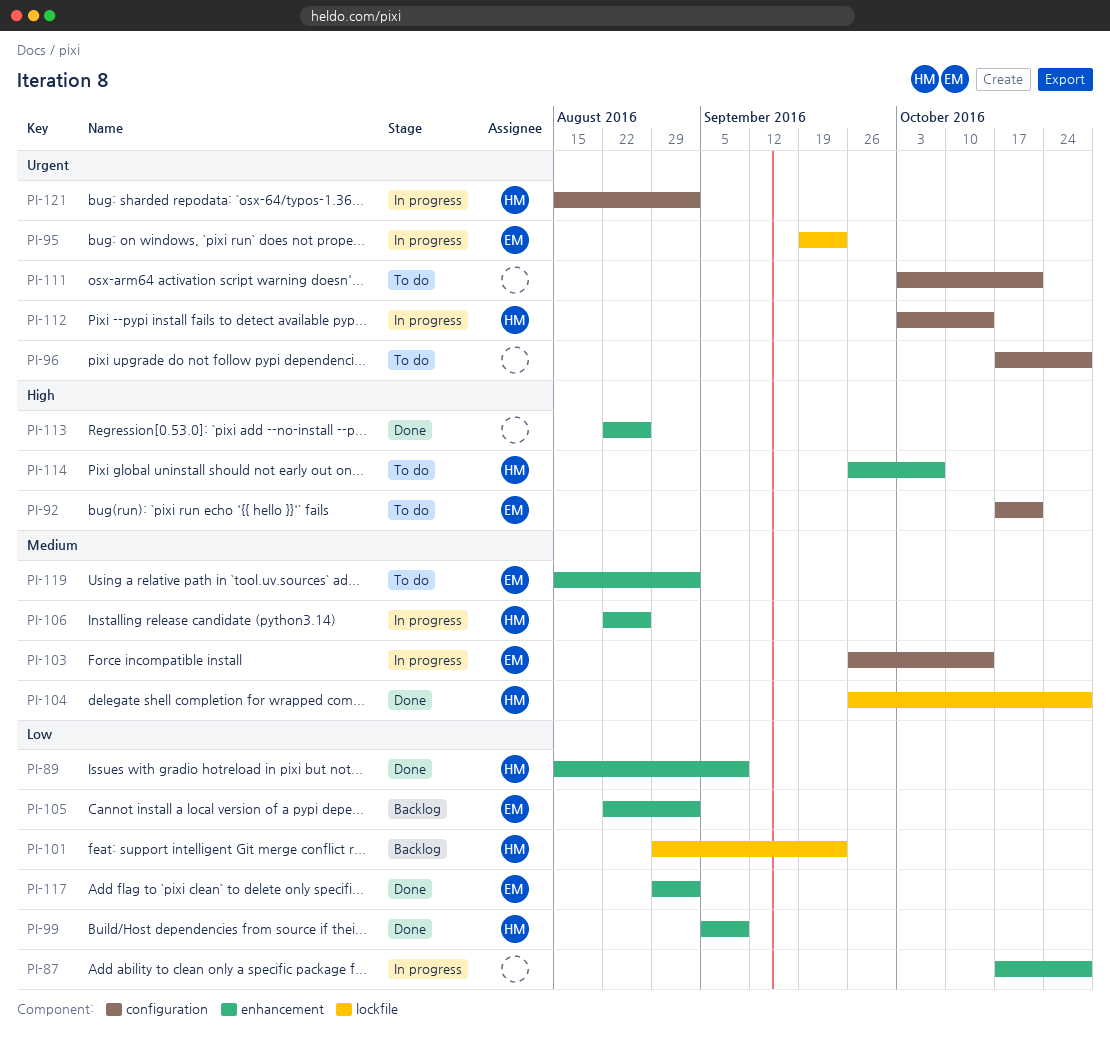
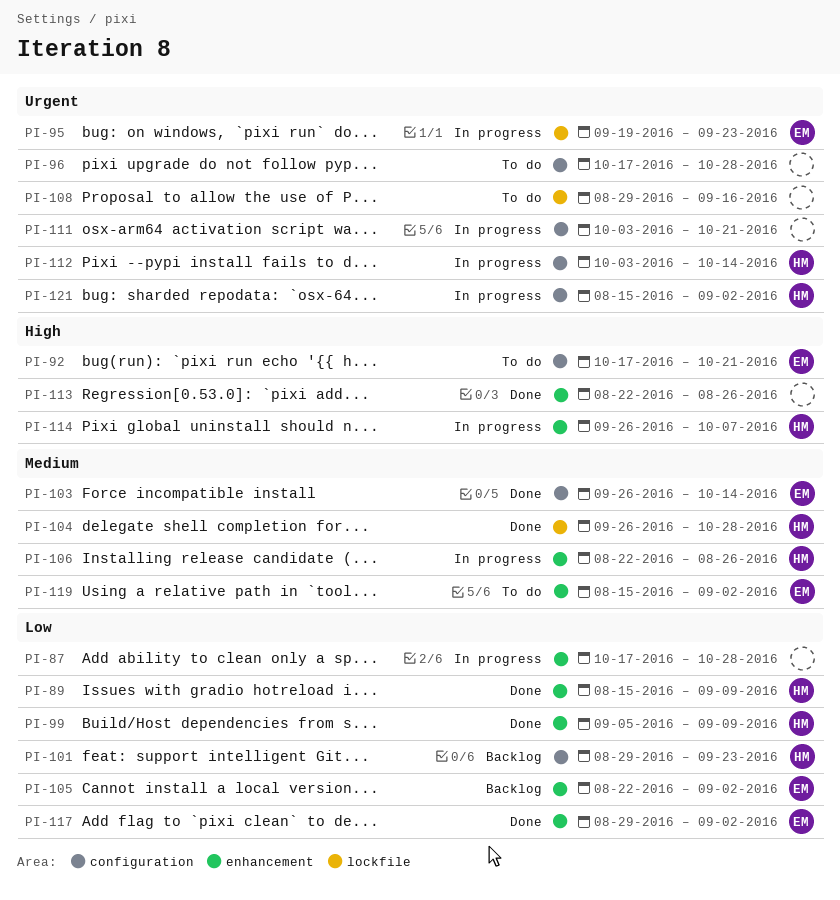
PI-101, label: lockfile -> configuration
PI-103, status: In progress -> Done
PI-108: none -> present
PI-111, status: To do -> In progress
PI-114, status: To do -> In progress

